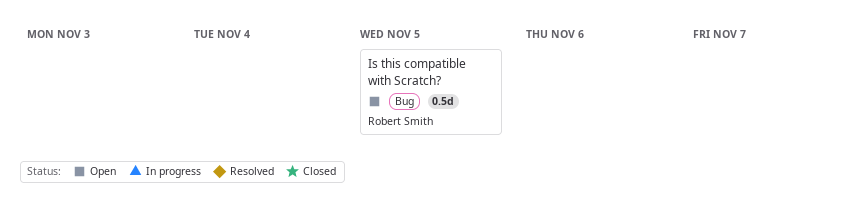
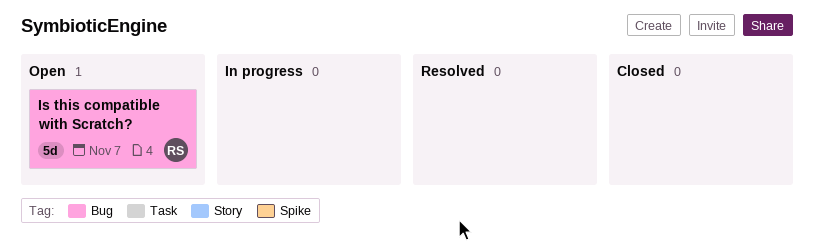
Is this compatible with Scratch?, estimate: 0.5d -> 5d
Is this compatible with Scratch?, due: Nov 5 -> Nov 7

